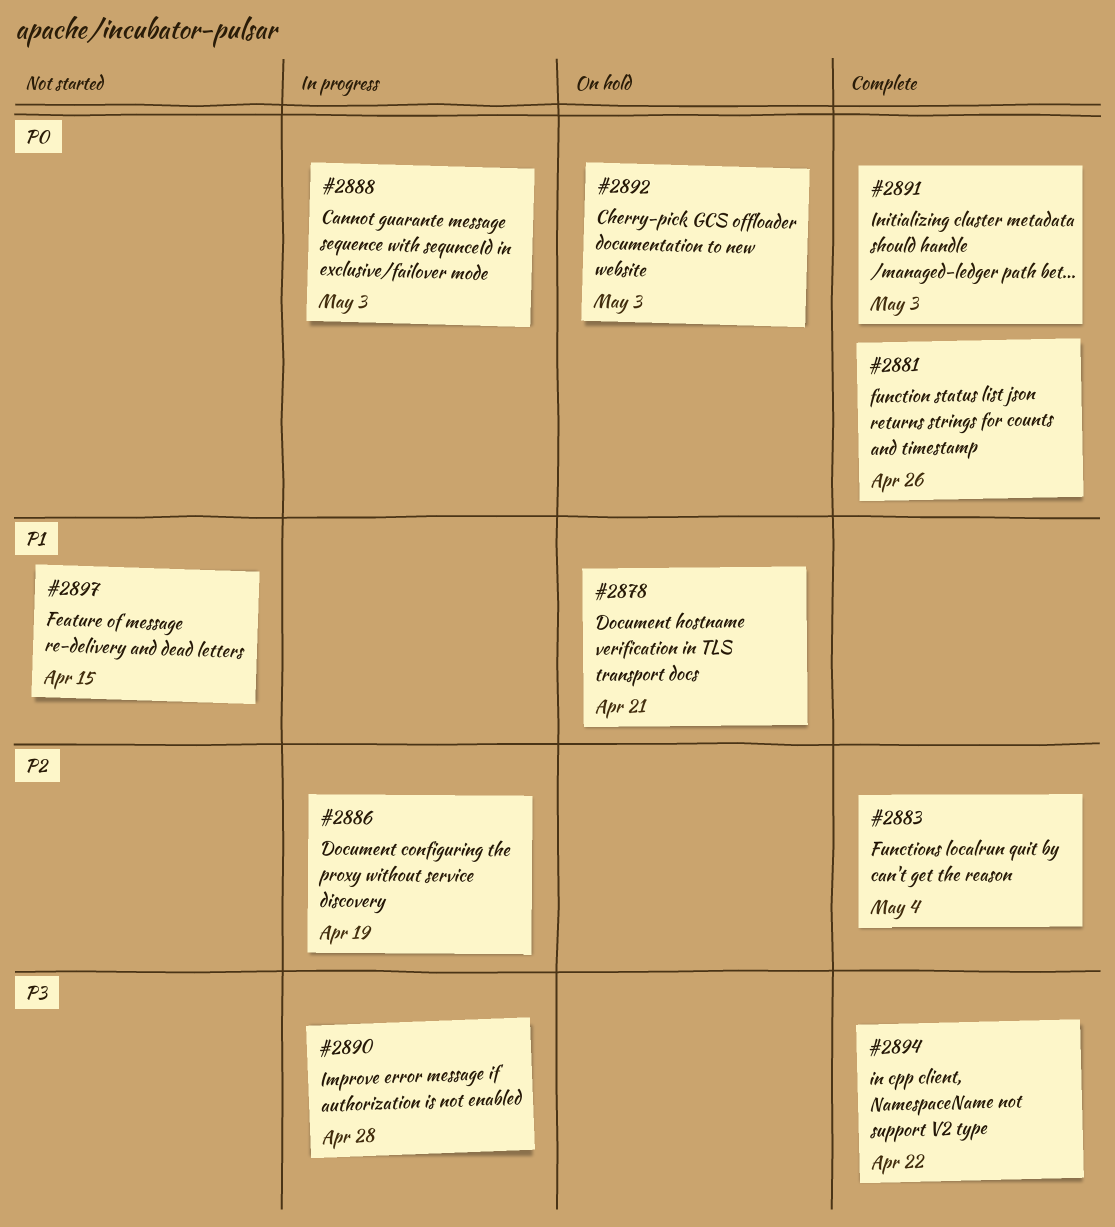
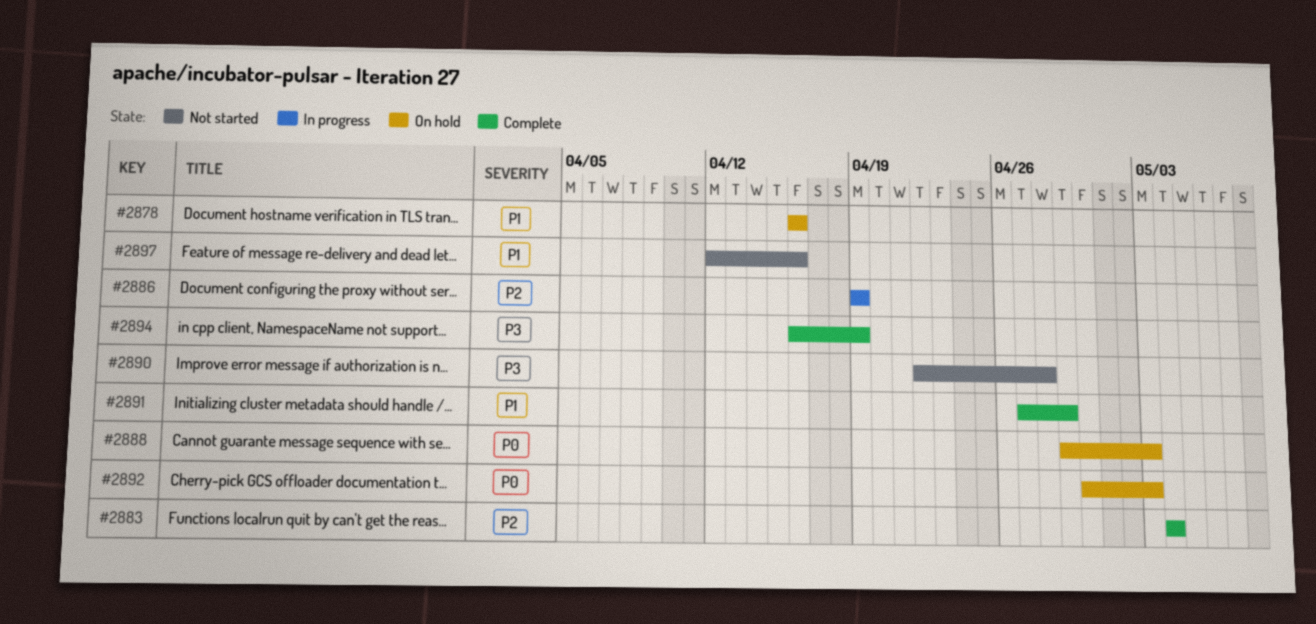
#2878, due: Apr 21 -> Apr 16
#2881: present -> none
#2888, status: In progress -> On hold
#2890, status: In progress -> Not started
#2891, priority: P0 -> P1
#2891, due: May 3 -> Apr 29
#2894, due: Apr 22 -> Apr 19
#2897, due: Apr 15 -> Apr 16

